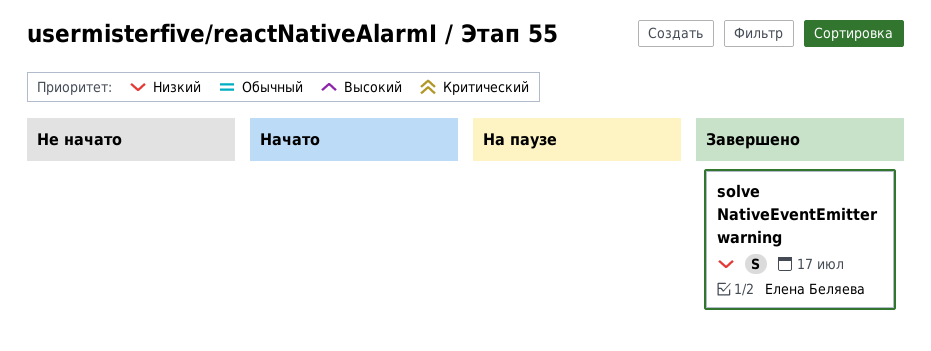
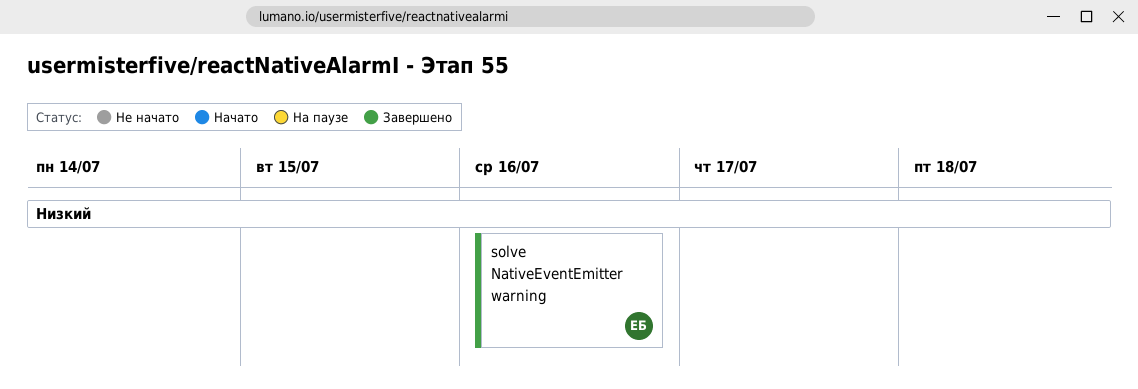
solve NativeEventEmitter warning, due: Jul 17 -> Jul 16

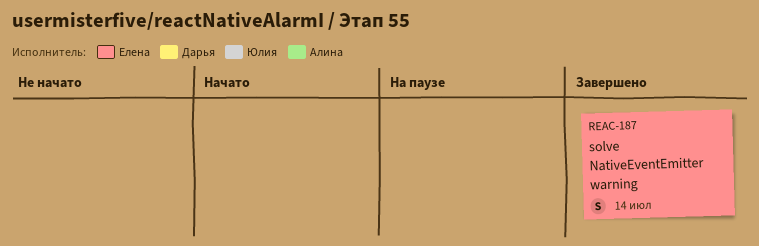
solve NativeEventEmitter warning, due: Jul 16 -> Jul 14

